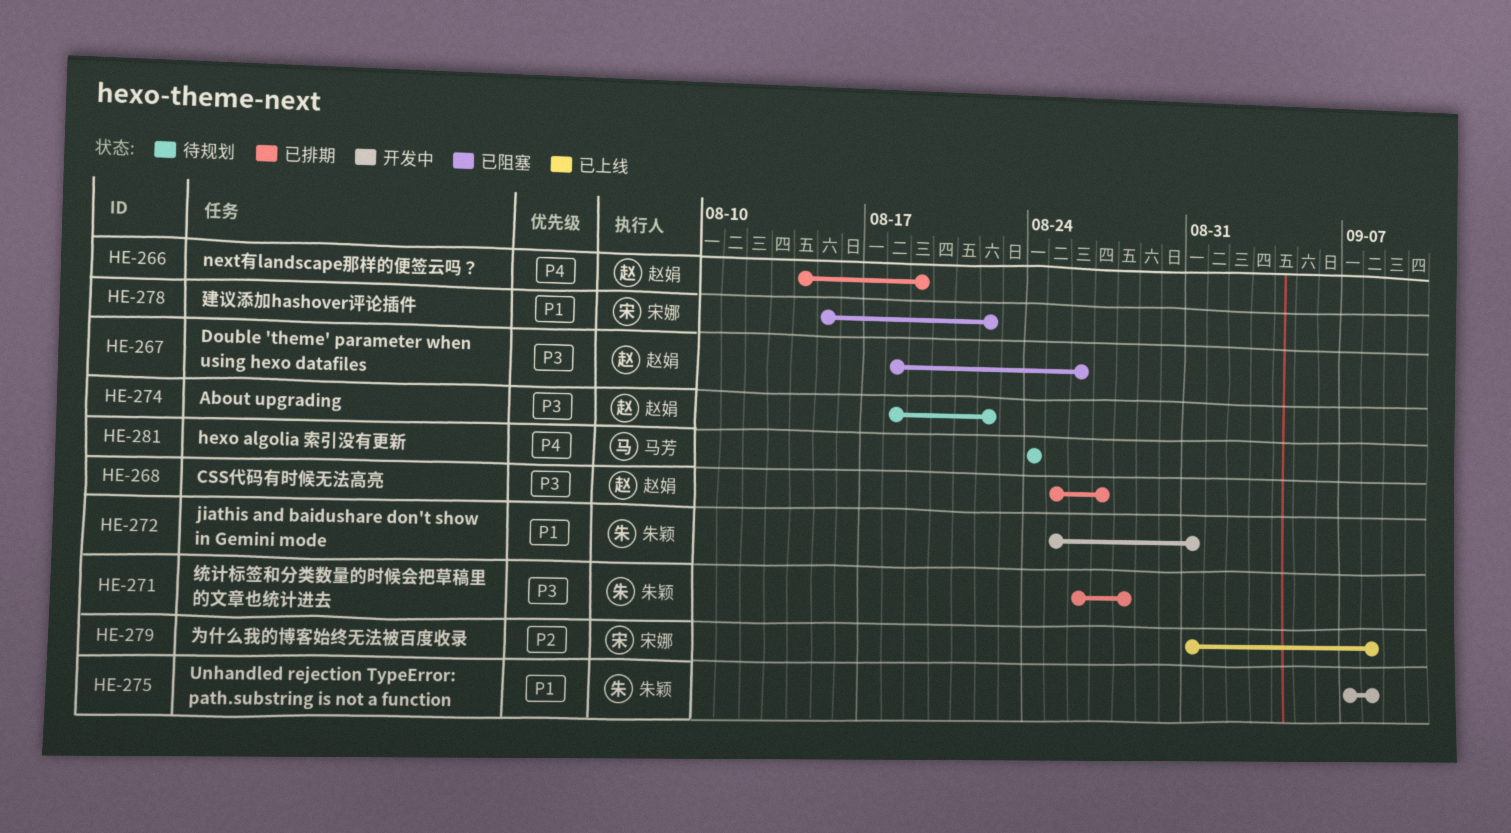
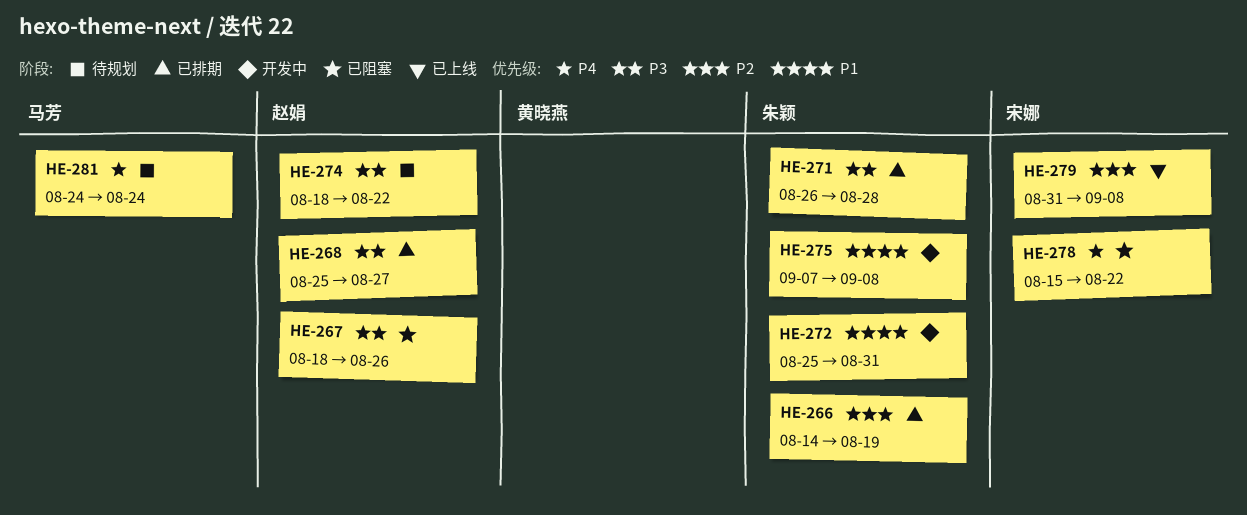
HE-266, owner: 赵娟 -> 朱颖
HE-266, priority: P4 -> P2
HE-278, priority: P1 -> P4

